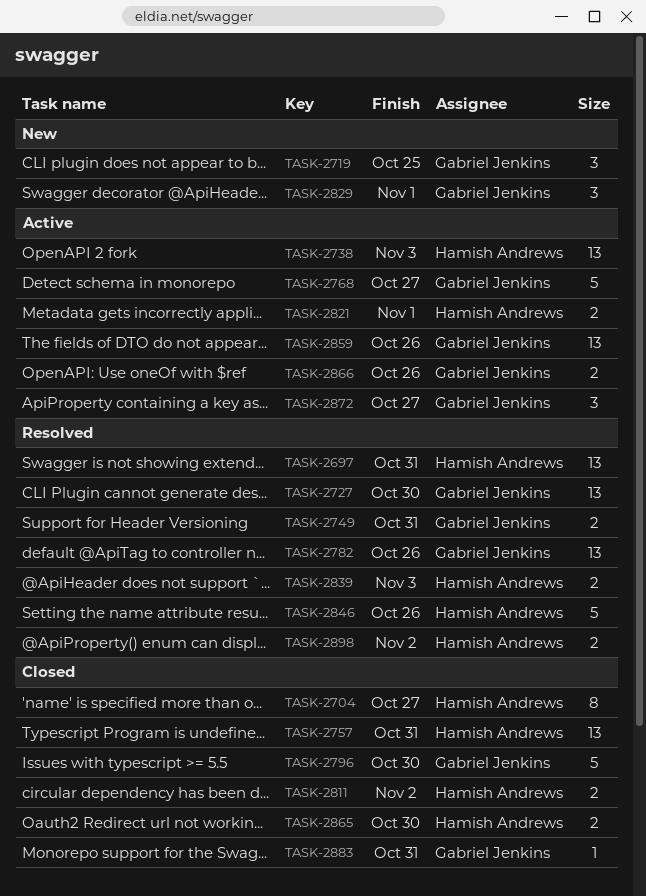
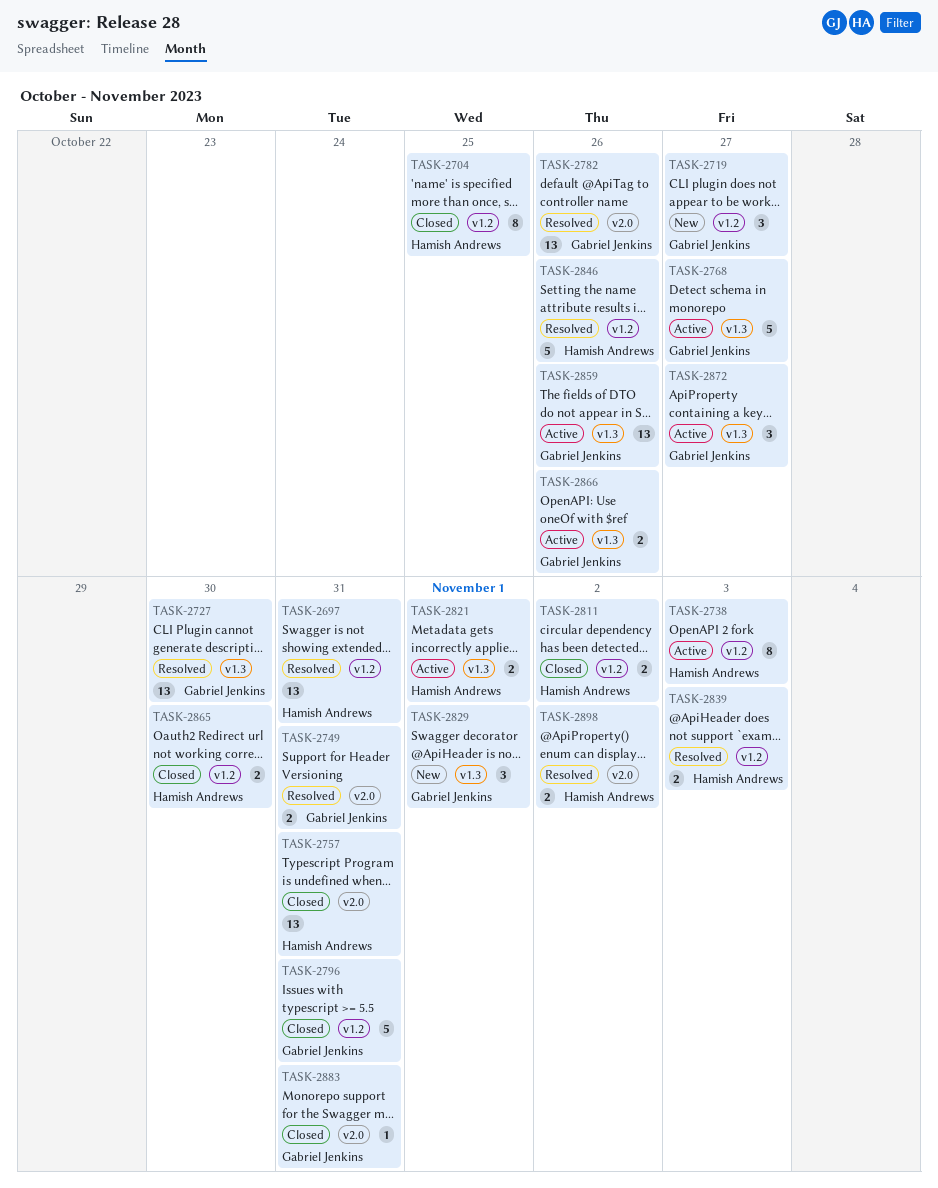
TASK-2704, due: Oct 27 -> Oct 25
TASK-2719, due: Oct 25 -> Oct 27
TASK-2738, estimate: 13 -> 8
TASK-2796, due: Oct 30 -> Oct 31

